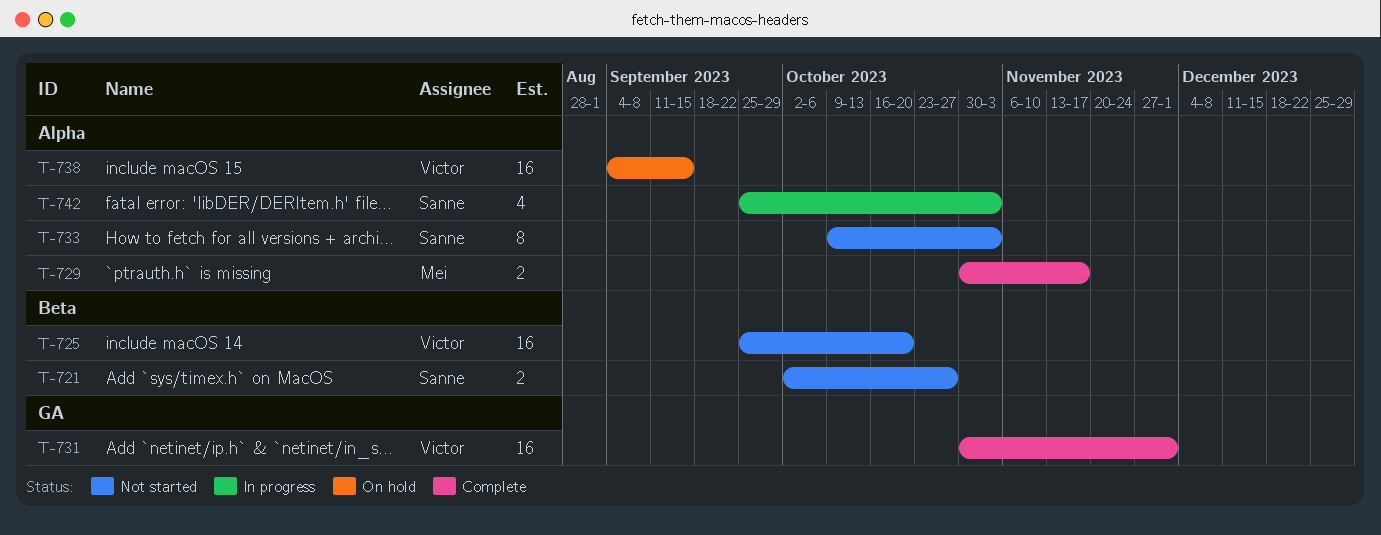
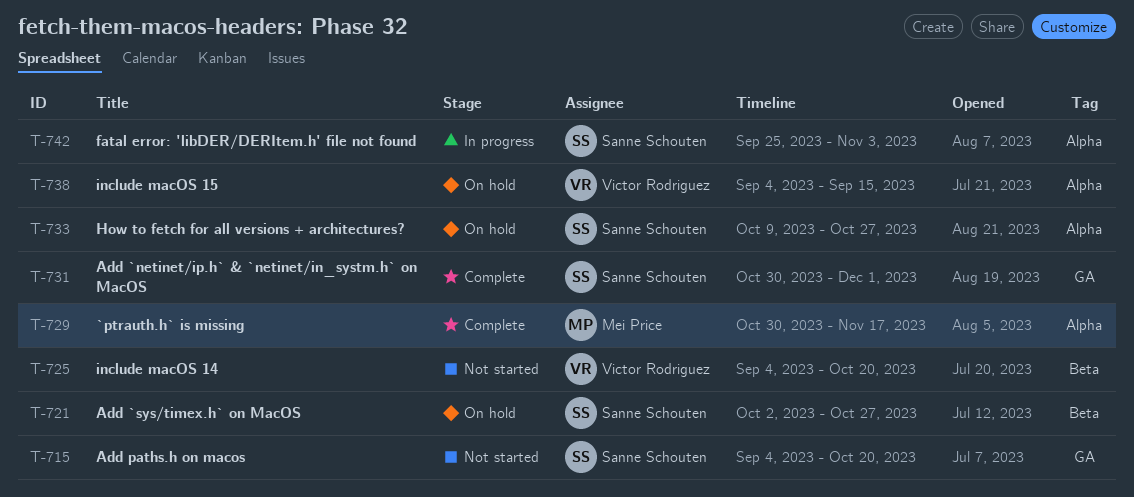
T-715: none -> present
T-721, status: Not started -> On hold
T-725, start: Sep 25 -> Sep 4
T-731, owner: Victor Rodriguez -> Sanne Schouten
T-733, status: Not started -> On hold
T-733, due: Nov 3 -> Oct 27

